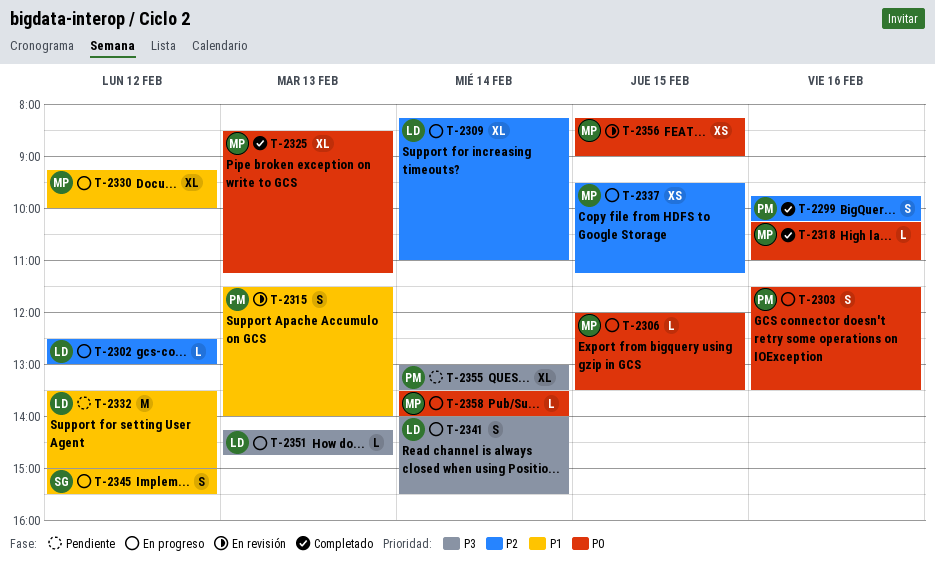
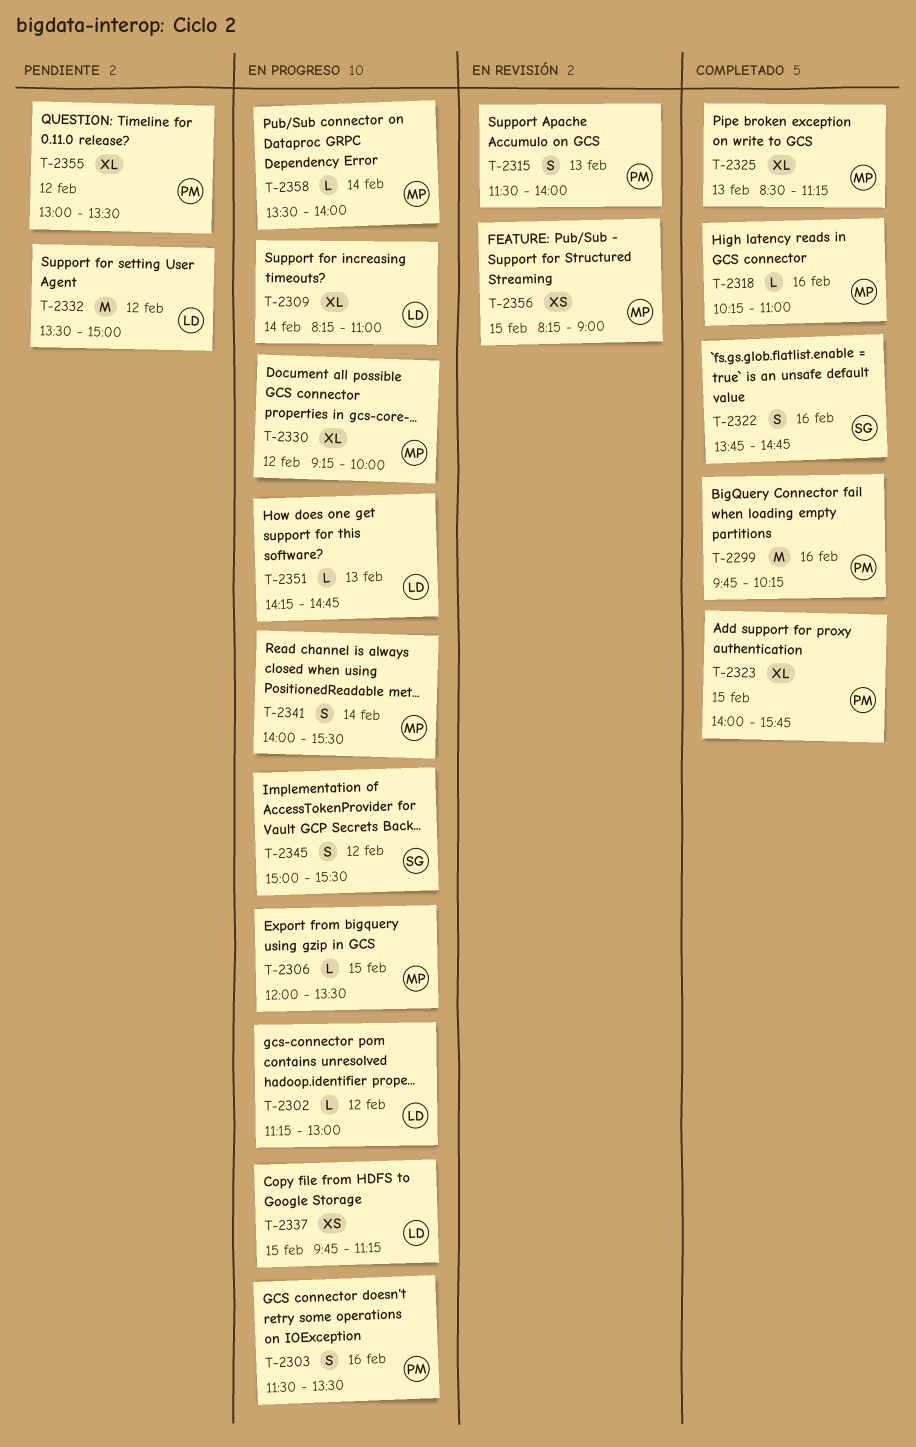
T-2299, estimate: S -> M
T-2302, begins: 12:30 -> 11:15
T-2322: none -> present
T-2323: none -> present
T-2337, owner: MP -> LD
T-2337, begins: 09:30 -> 09:45
T-2341, owner: LD -> MP
T-2355, day: Feb 14 -> Feb 12

